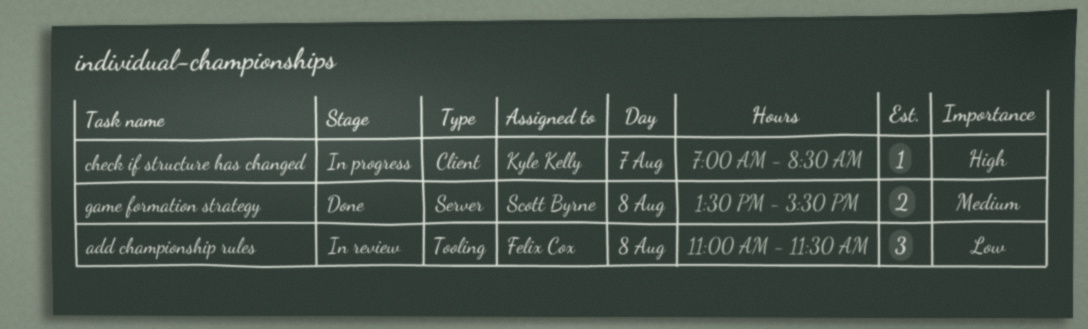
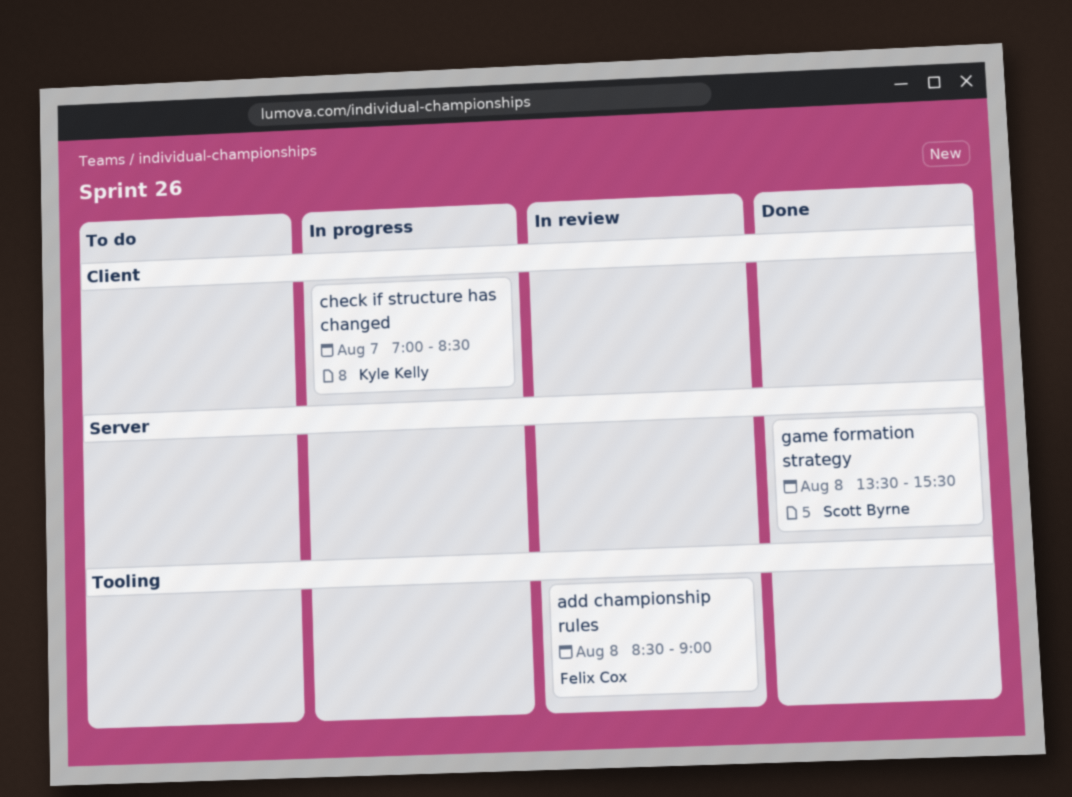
add championship rules, begins: 11:00 -> 08:30
add championship rules, ends: 11:30 -> 09:00

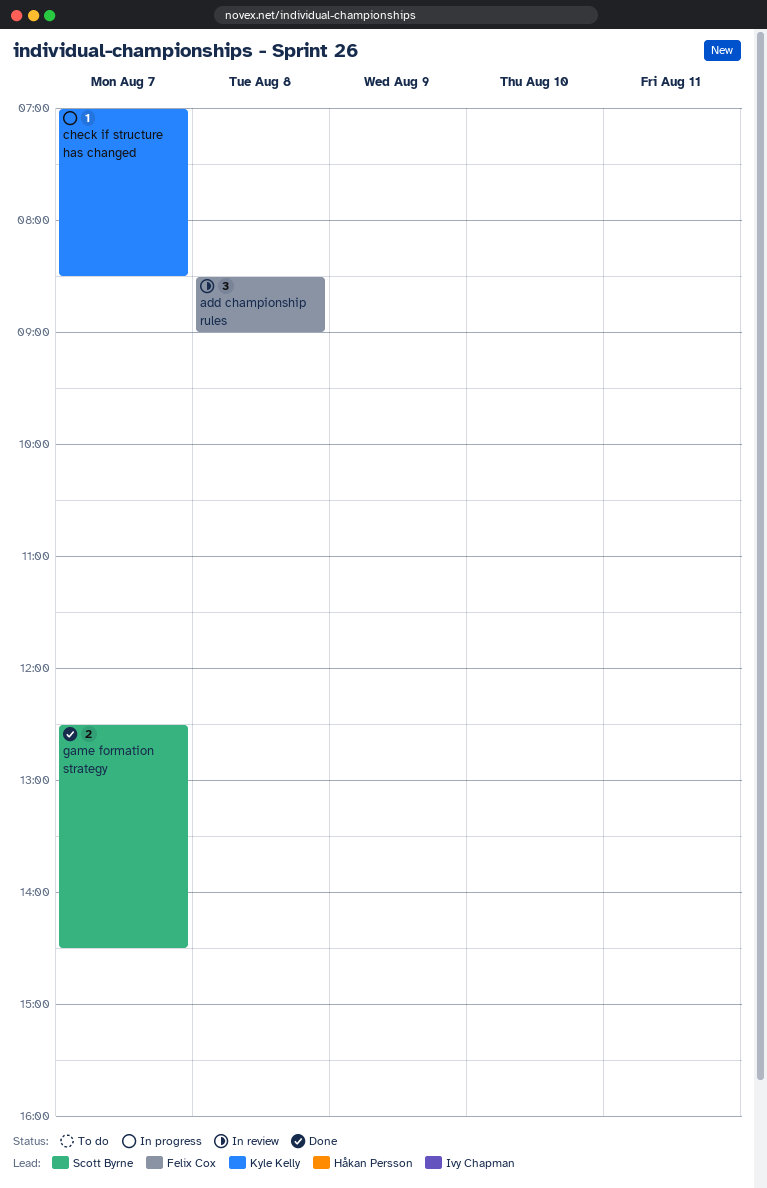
game formation strategy, day: Aug 8 -> Aug 7
game formation strategy, begins: 13:30 -> 12:30
game formation strategy, ends: 15:30 -> 14:30

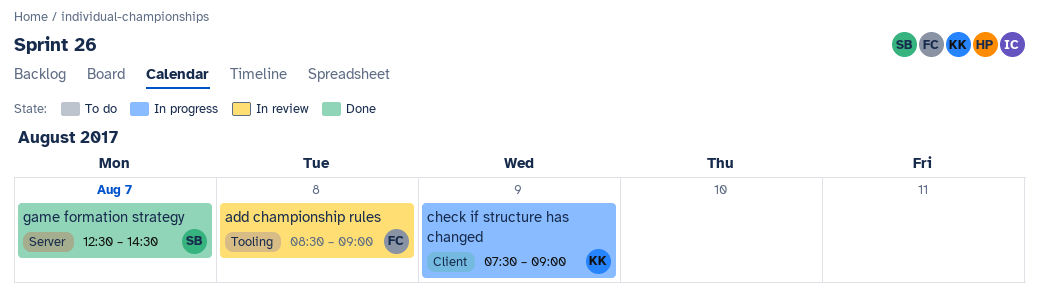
check if structure has changed, day: Aug 7 -> Aug 9
check if structure has changed, begins: 07:00 -> 07:30
check if structure has changed, ends: 08:30 -> 09:00

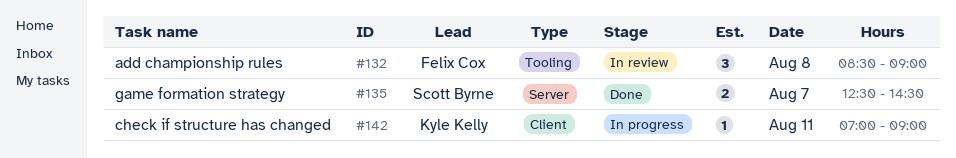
check if structure has changed, day: Aug 9 -> Aug 11
check if structure has changed, begins: 07:30 -> 07:00

